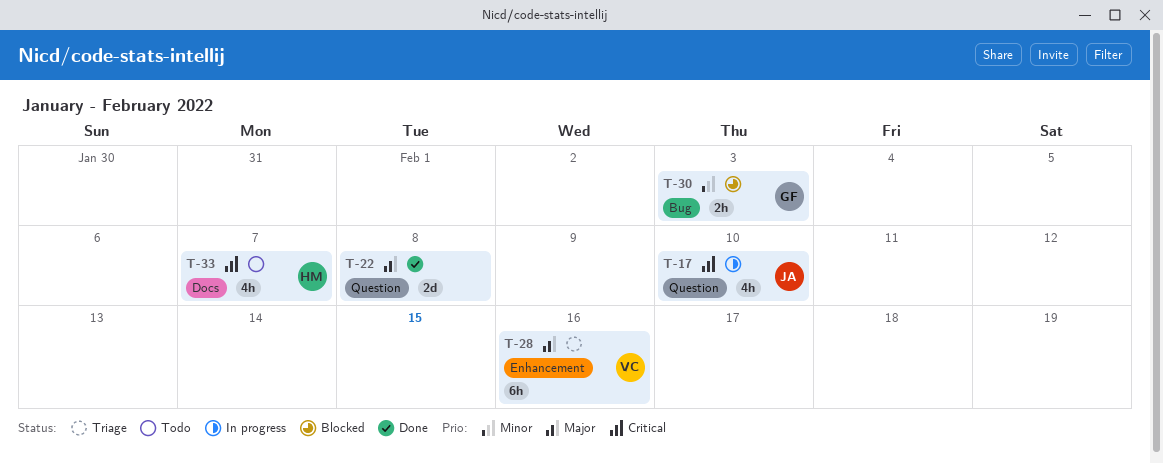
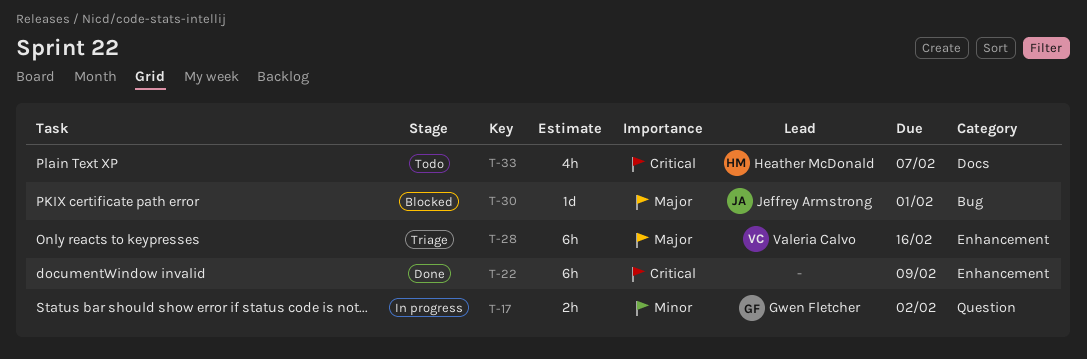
T-17, owner: Jeffrey Armstrong -> Gwen Fletcher
T-17, priority: Critical -> Minor
T-17, estimate: 4h -> 2h
T-17, due: Feb 10 -> Feb 2
T-22, priority: Major -> Critical
T-22, label: Question -> Enhancement
T-22, estimate: 2d -> 6h
T-22, due: Feb 8 -> Feb 9
T-30, owner: Gwen Fletcher -> Jeffrey Armstrong
T-30, priority: Minor -> Major
T-30, estimate: 2h -> 1d
T-30, due: Feb 3 -> Feb 1

